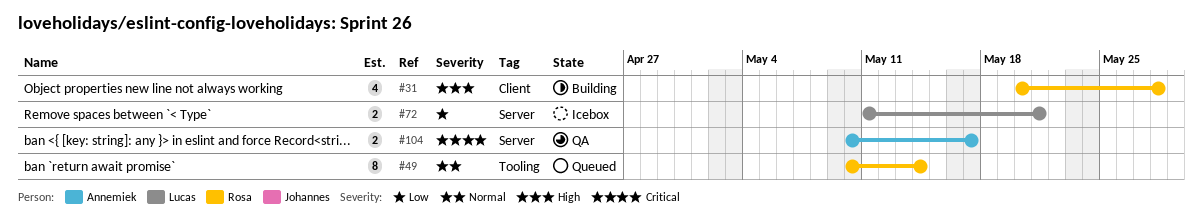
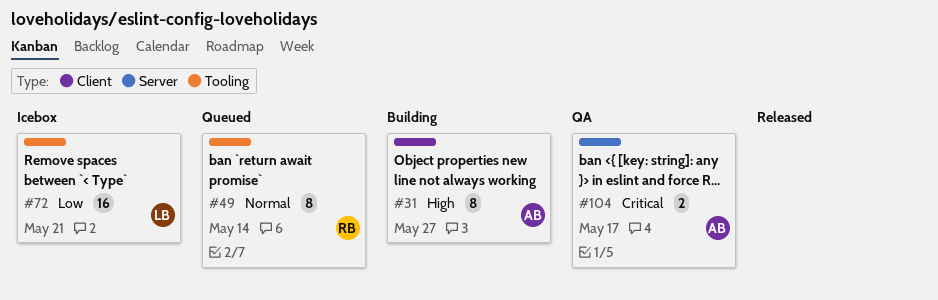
#31, owner: Rosa -> Annemiek
#31, estimate: 4 -> 8
#31, due: May 28 -> May 27
#72, label: Server -> Tooling
#72, estimate: 2 -> 16

